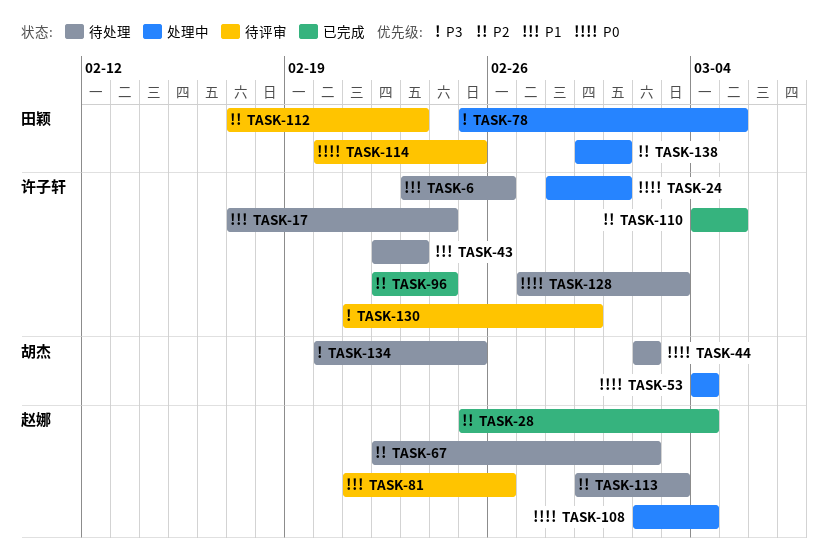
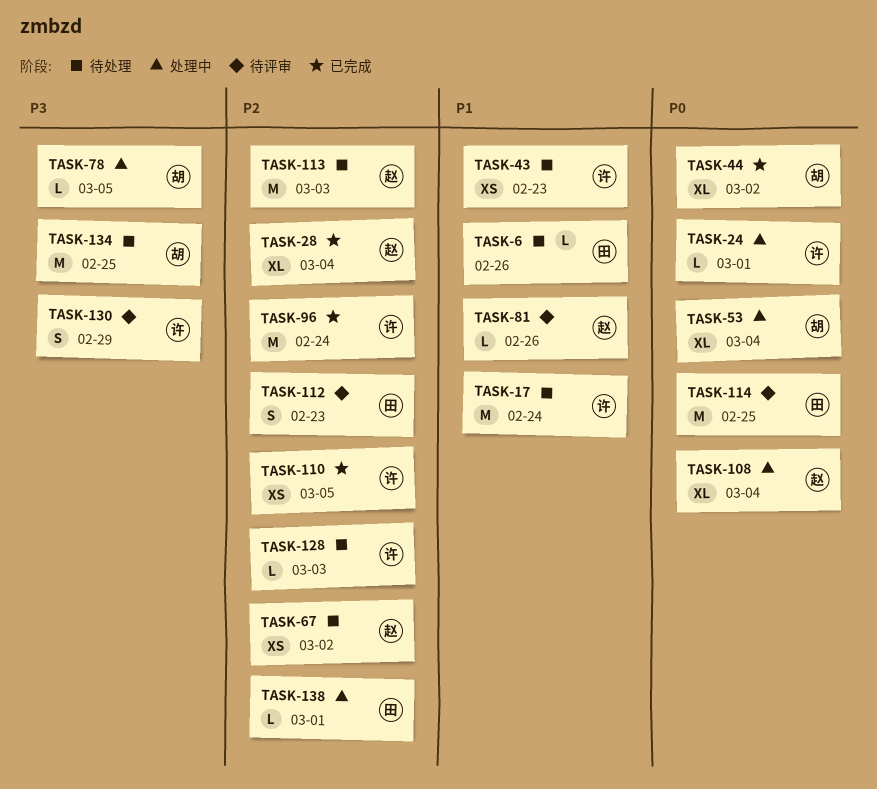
TASK-6, owner: 许子轩 -> 田颖
TASK-44, status: 待处理 -> 已完成
TASK-78, owner: 田颖 -> 胡杰
TASK-128, priority: P0 -> P2

